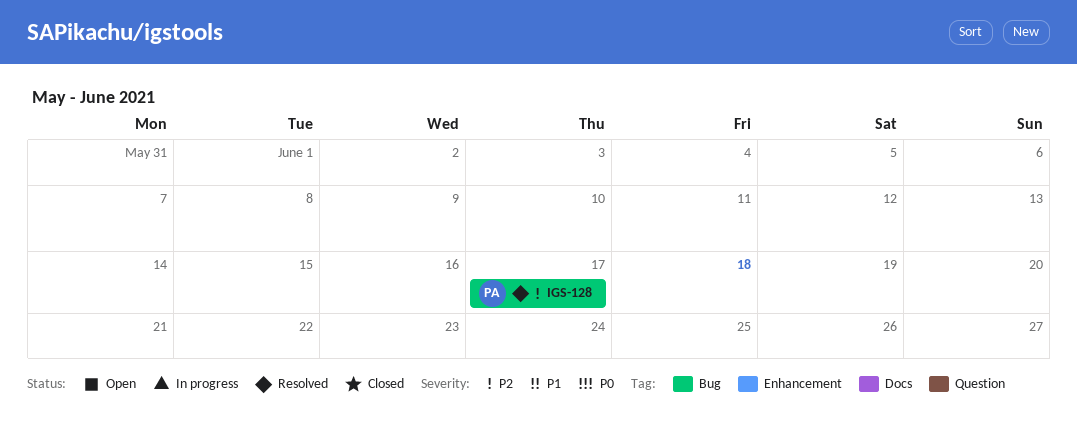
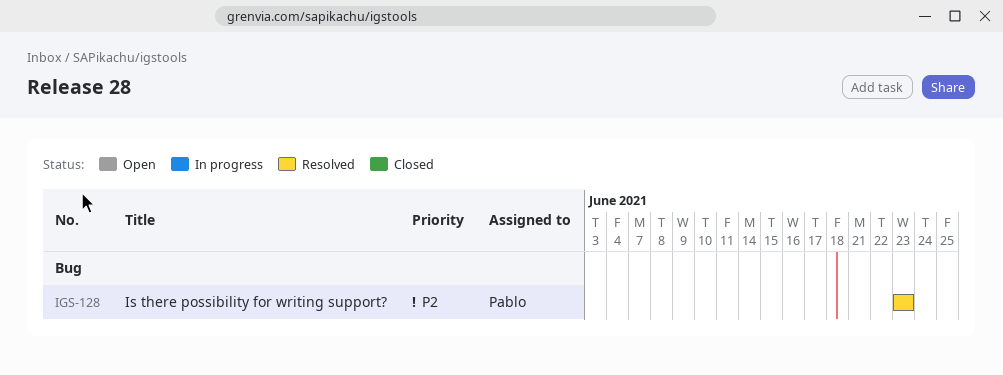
IGS-128, start: Jun 17 -> Jun 23
IGS-128, due: Jun 17 -> Jun 23

